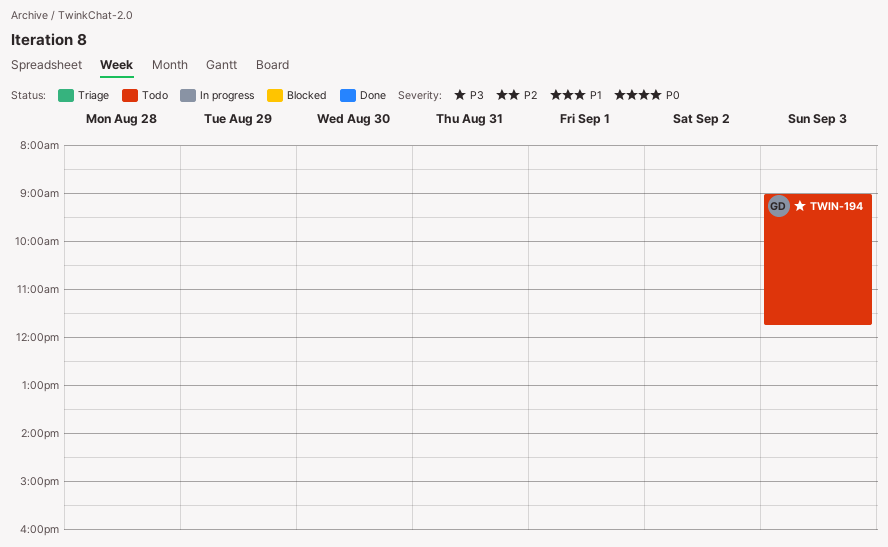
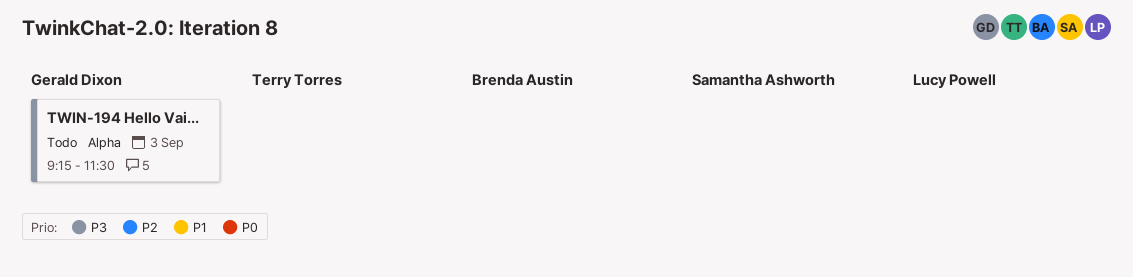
TWIN-194, begins: 09:00 -> 09:15
TWIN-194, ends: 11:45 -> 11:30

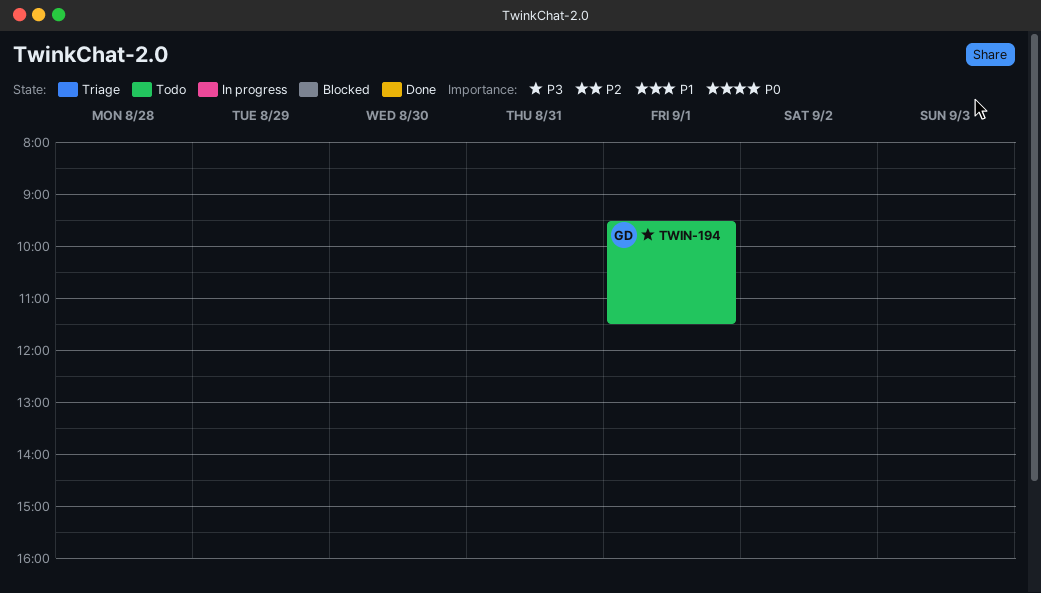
TWIN-194, day: Sep 3 -> Sep 1
TWIN-194, begins: 09:15 -> 09:30

